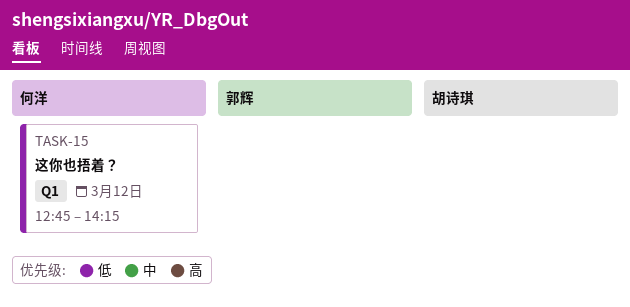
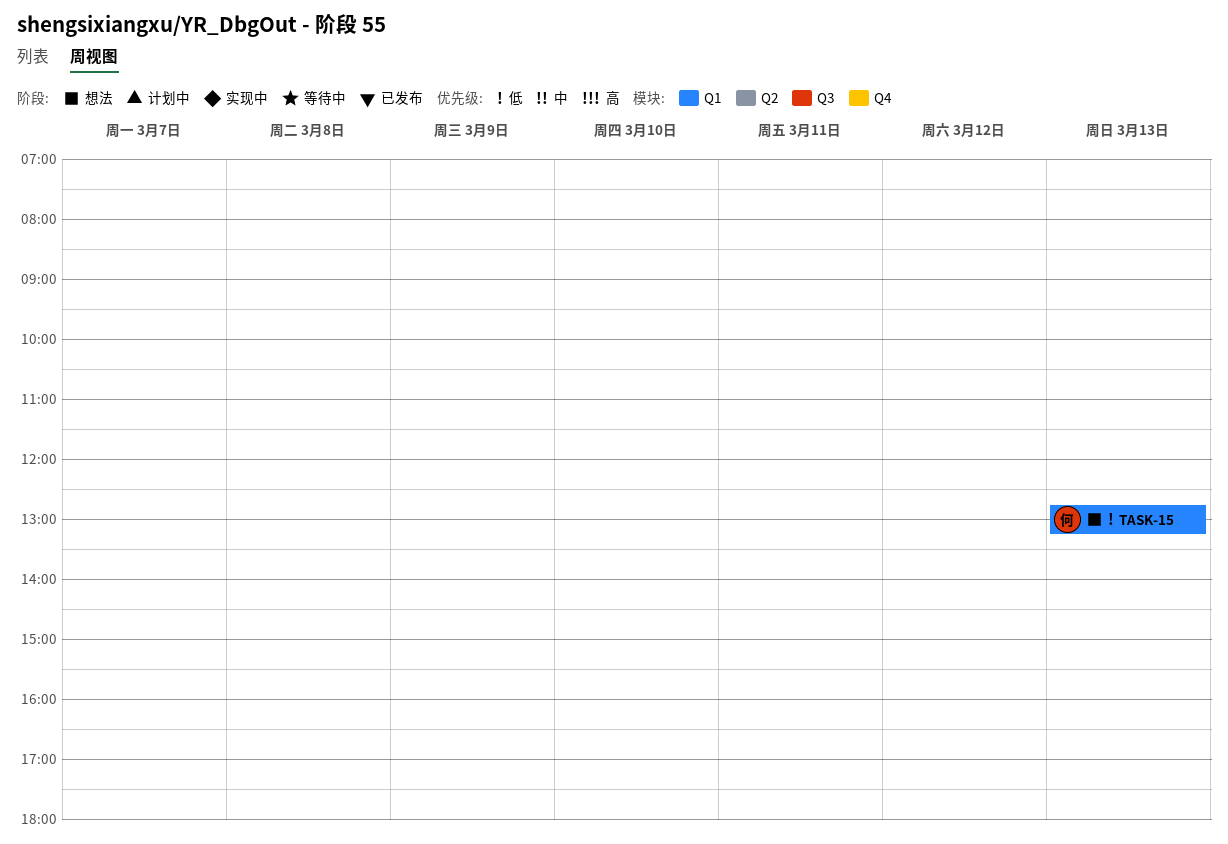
TASK-15, day: Mar 12 -> Mar 13
TASK-15, ends: 14:15 -> 13:15

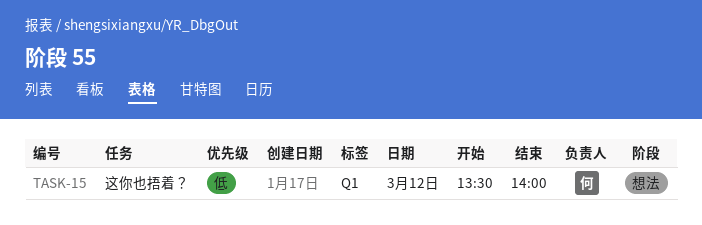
TASK-15, day: Mar 13 -> Mar 12
TASK-15, begins: 12:45 -> 13:30
TASK-15, ends: 13:15 -> 14:00

